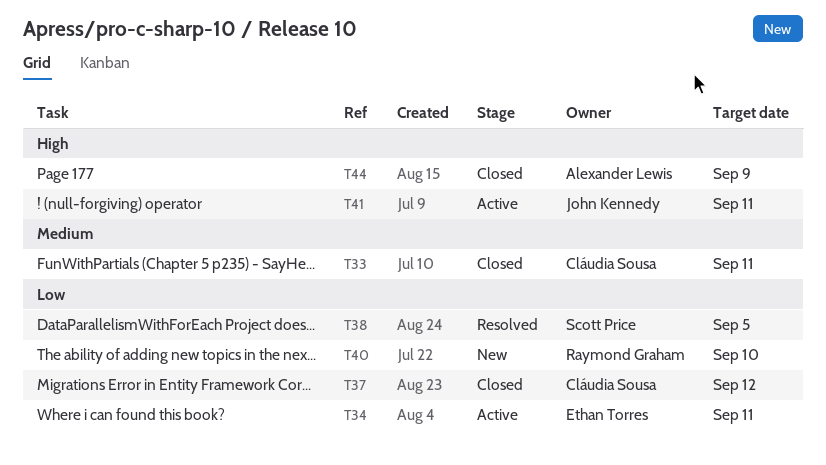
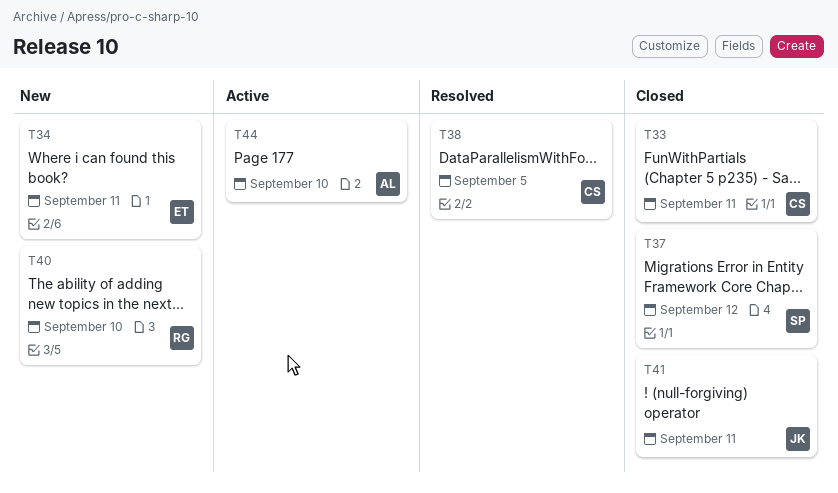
T34, status: Active -> New
T37, owner: Cláudia Sousa -> Scott Price
T38, owner: Scott Price -> Cláudia Sousa
T41, status: Active -> Closed
T44, status: Closed -> Active
T44, due: Sep 9 -> Sep 10

